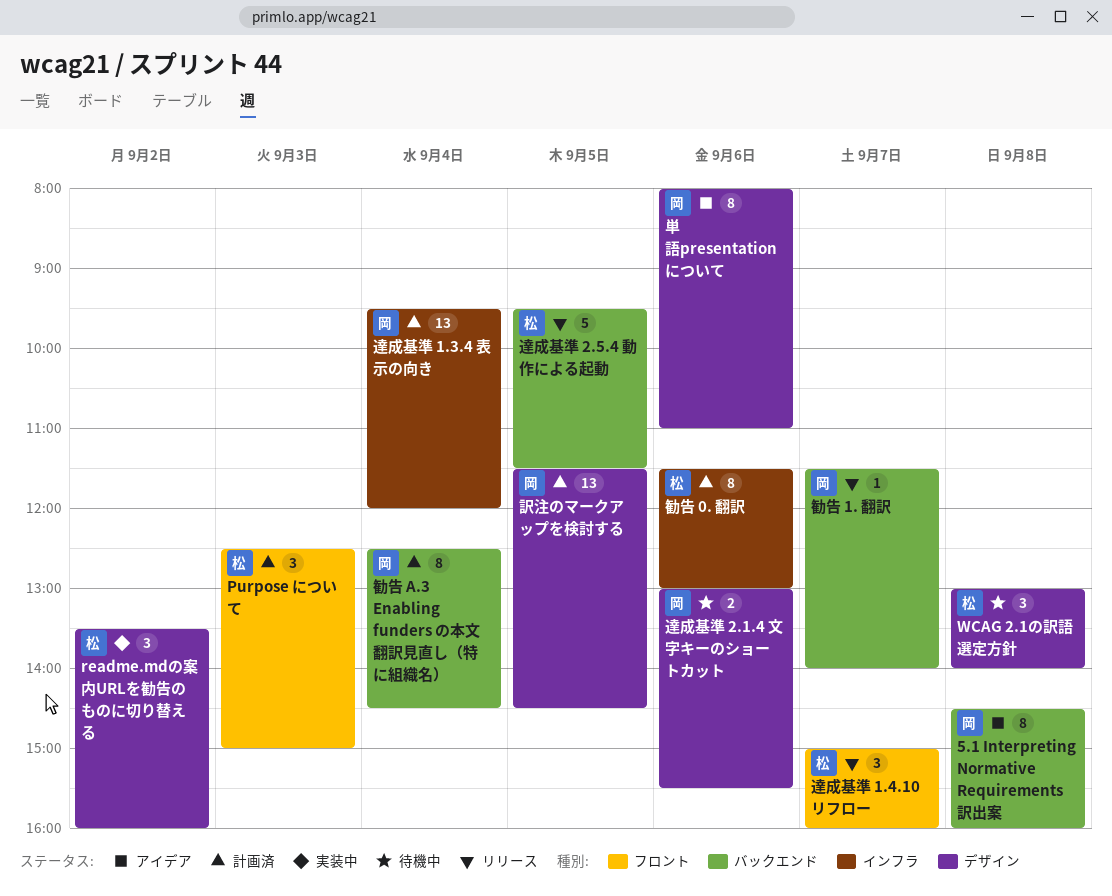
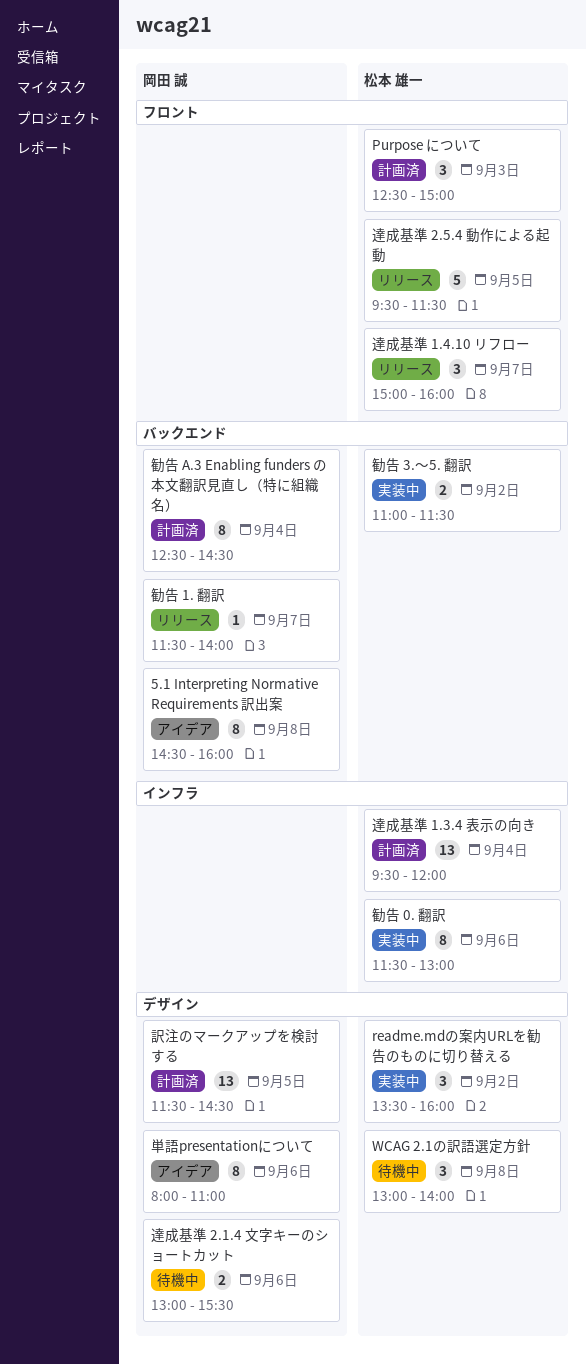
勧告 0. 翻訳, status: 計画済 -> 実装中
勧告 3.～5. 翻訳: none -> present
達成基準 1.3.4 表示の向き, owner: 岡田 誠 -> 松本 雄一
達成基準 2.5.4 動作による起動, label: バックエンド -> フロント

